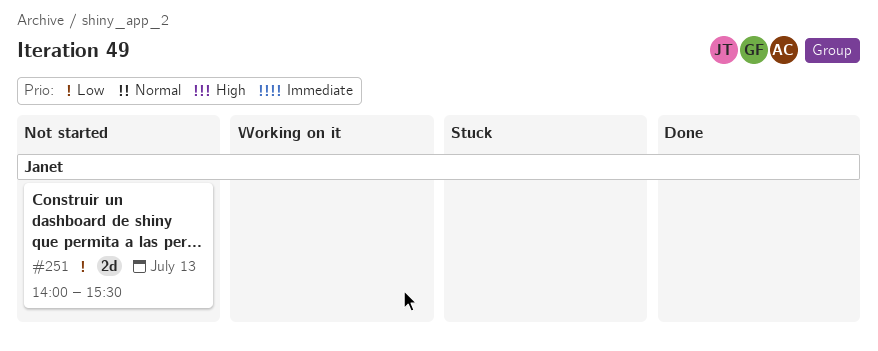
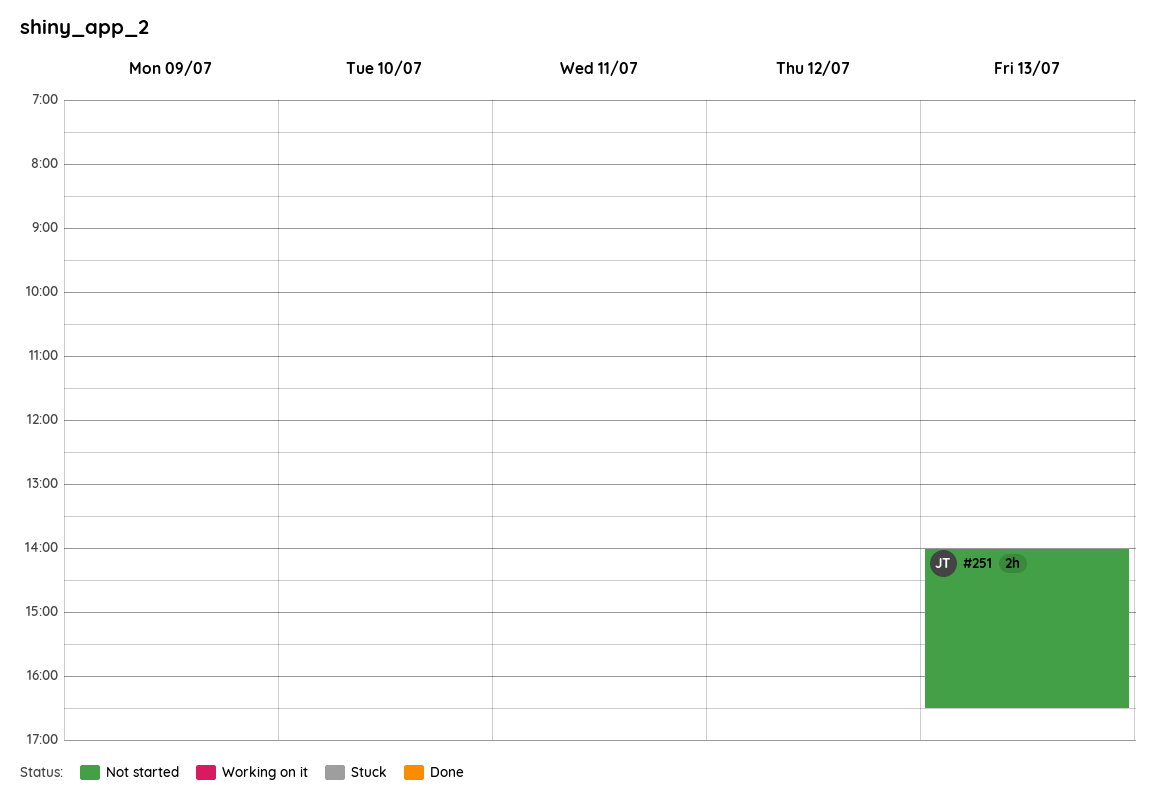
#251, estimate: 2d -> 2h
#251, ends: 15:30 -> 16:30

